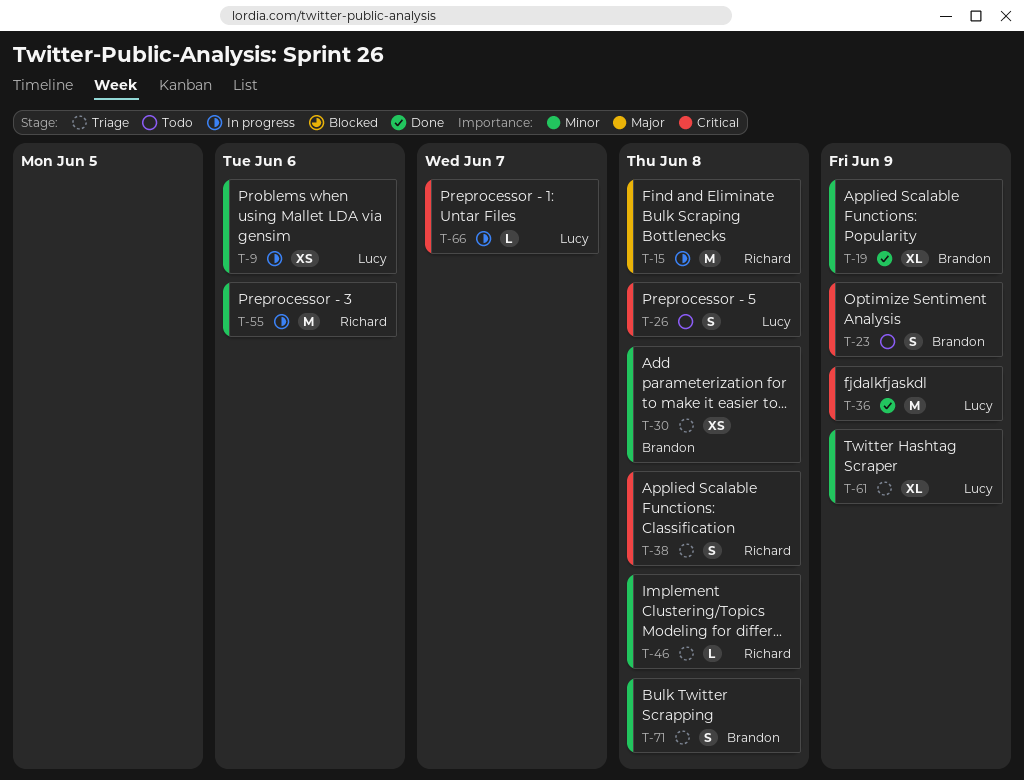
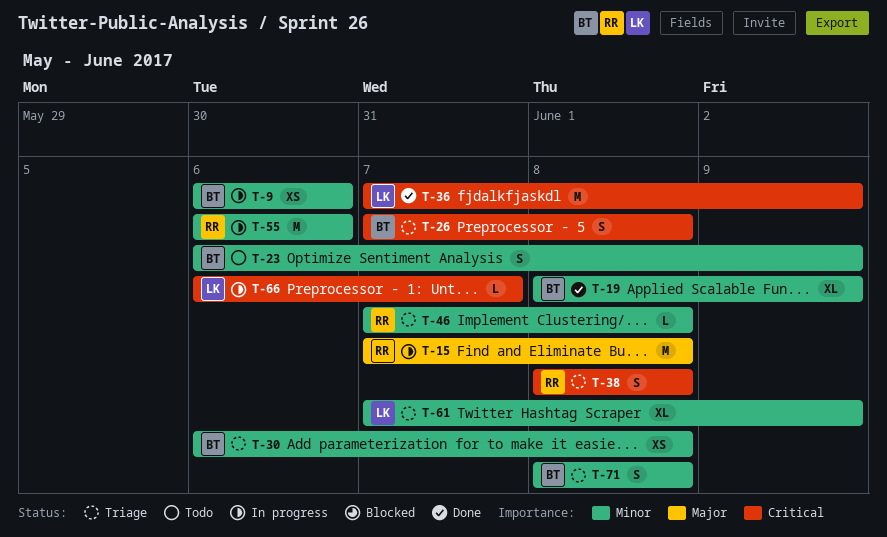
T-9, owner: Lucy -> Brandon
T-23, priority: Critical -> Minor
T-26, status: Todo -> Triage
T-26, owner: Lucy -> Brandon

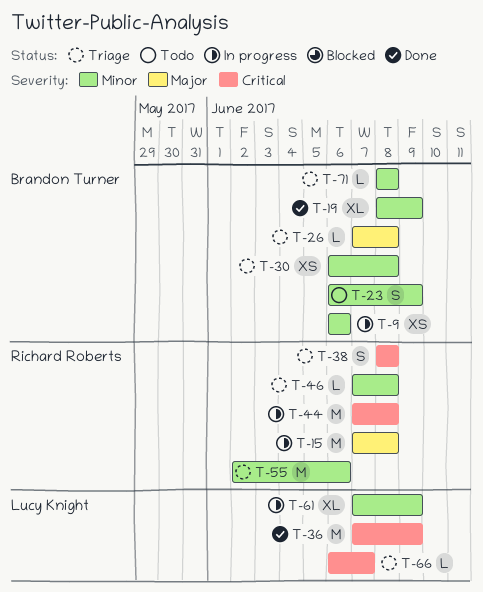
T-26, priority: Critical -> Major
T-26, estimate: S -> L
T-44: none -> present
T-55, status: In progress -> Triage
T-55, start: Jun 6 -> Jun 2
T-61, status: Triage -> In progress
T-66, status: In progress -> Triage
T-71, estimate: S -> L

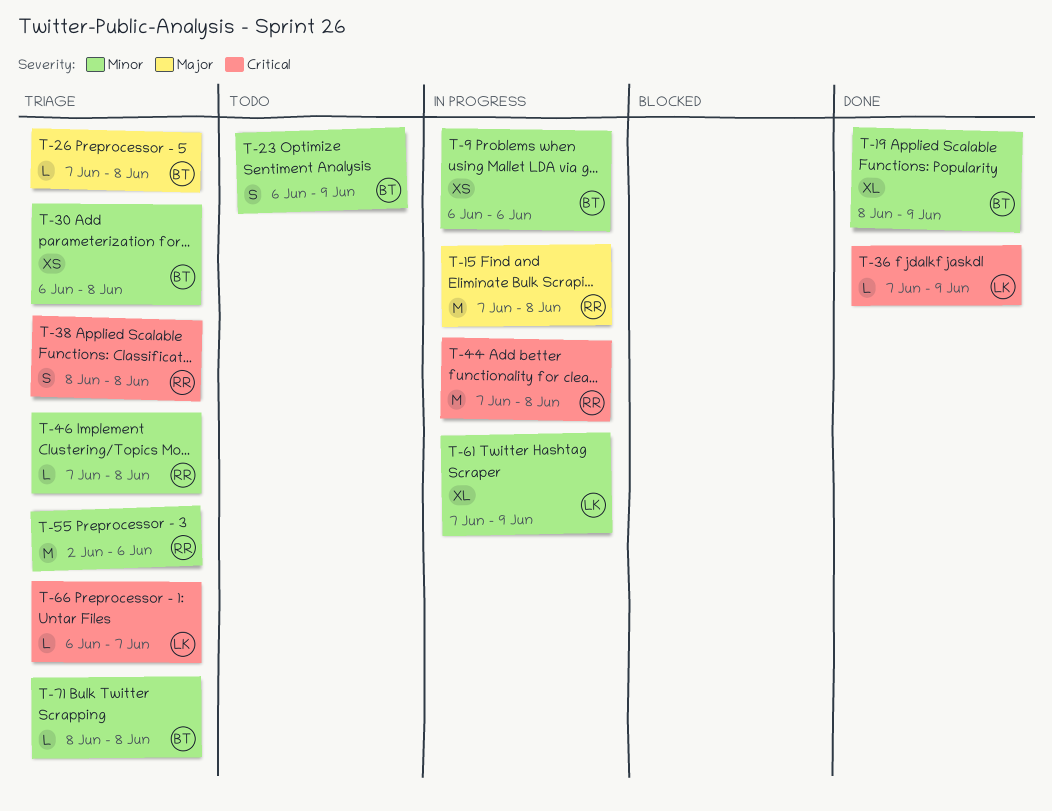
T-36, estimate: M -> L

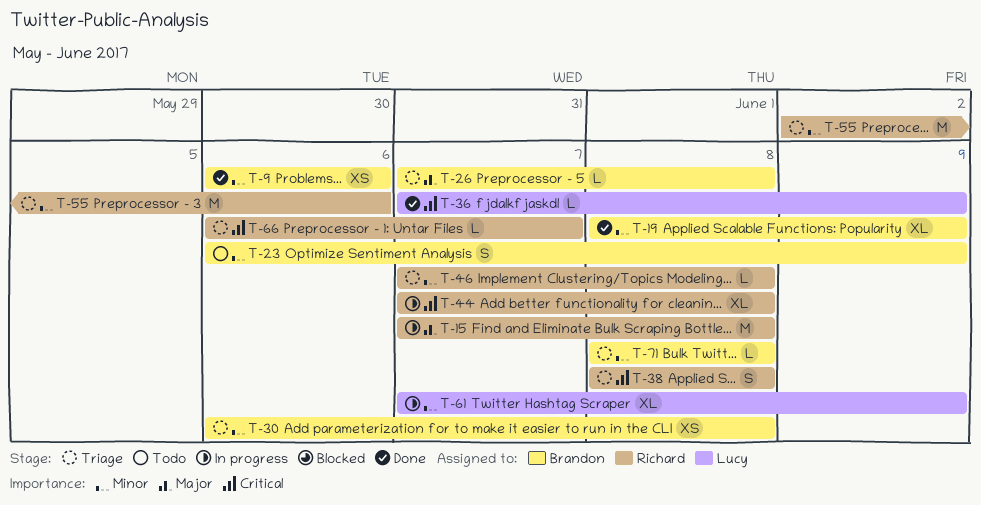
T-9, status: In progress -> Done
T-44, estimate: M -> XL
T-66, owner: Lucy -> Richard

